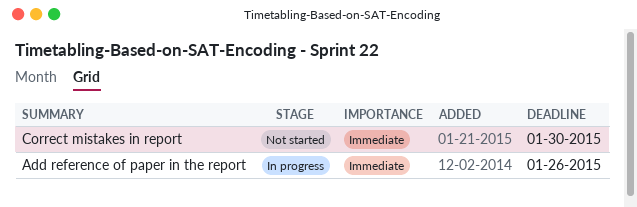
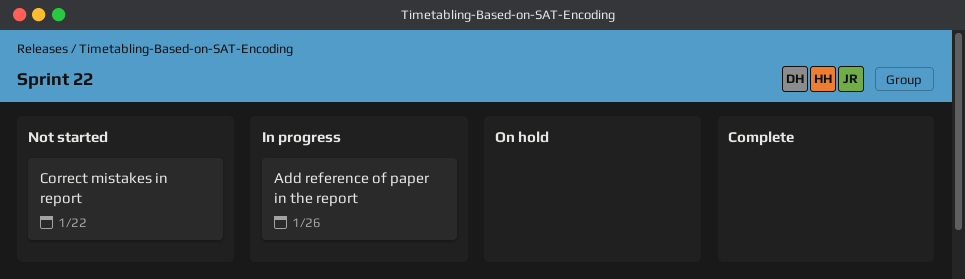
Correct mistakes in report, due: Jan 30 -> Jan 22

